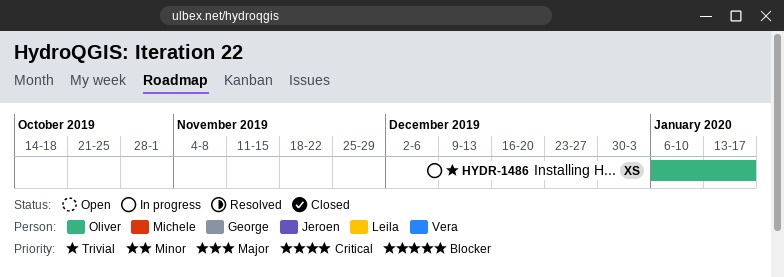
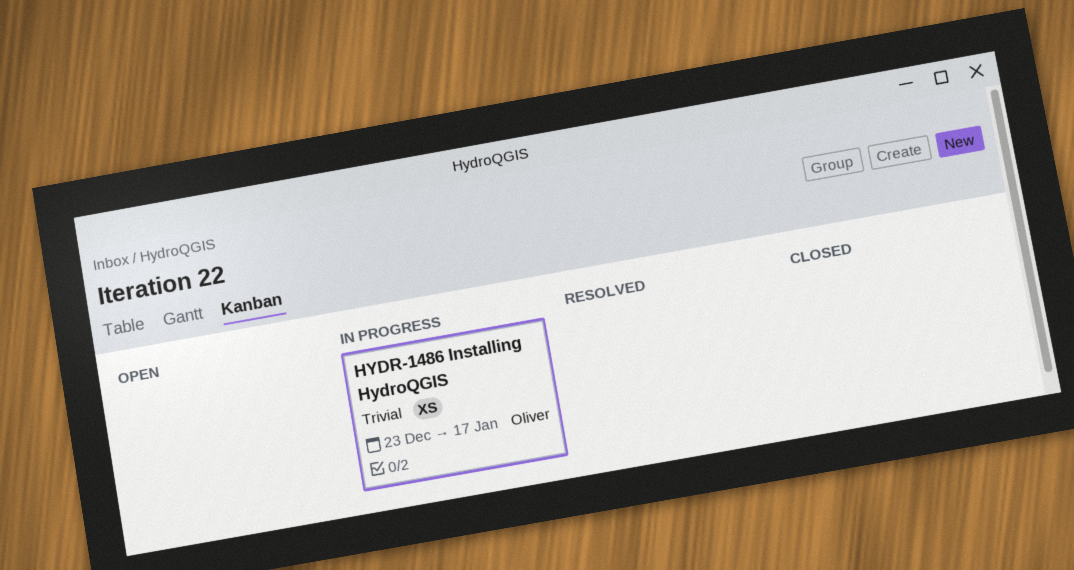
HYDR-1486, start: Jan 6 -> Dec 23

